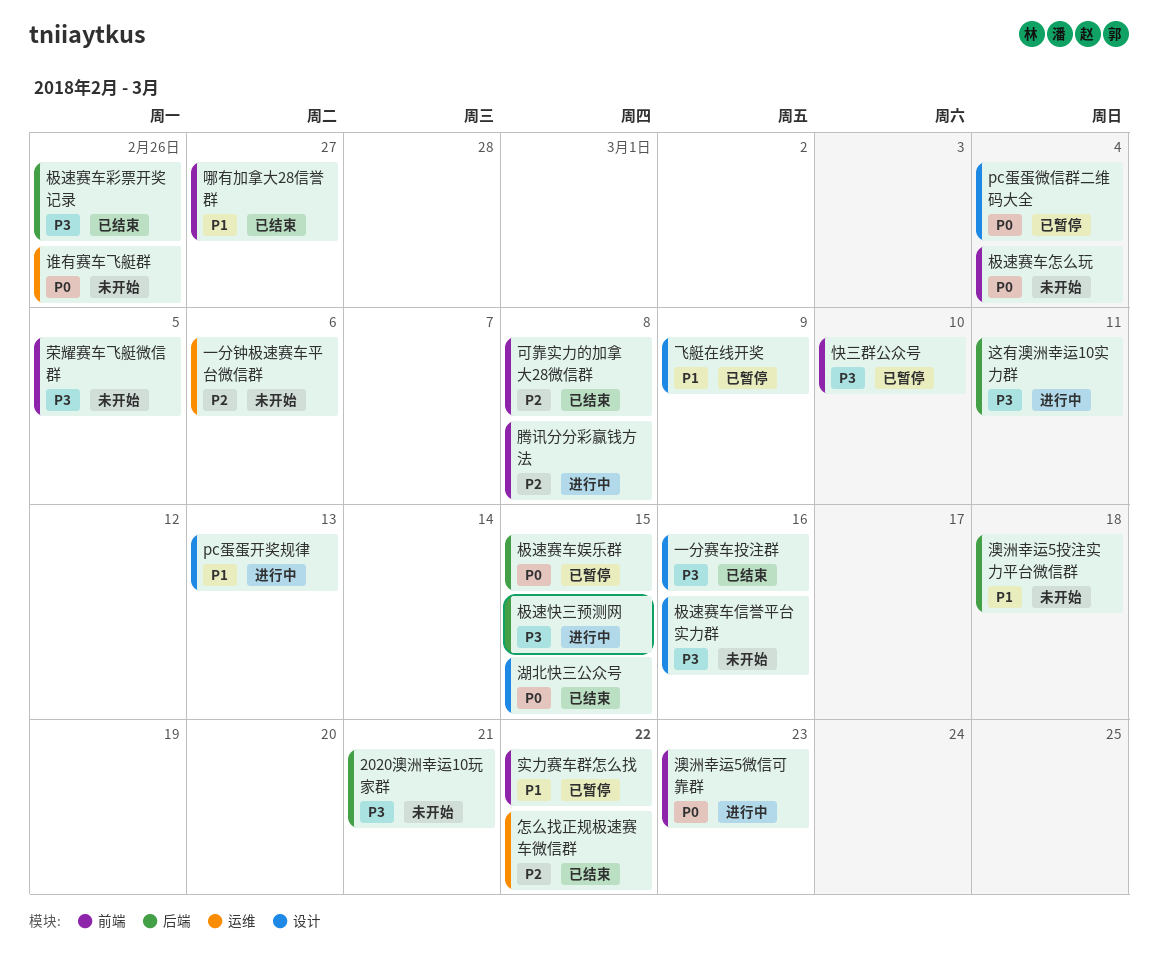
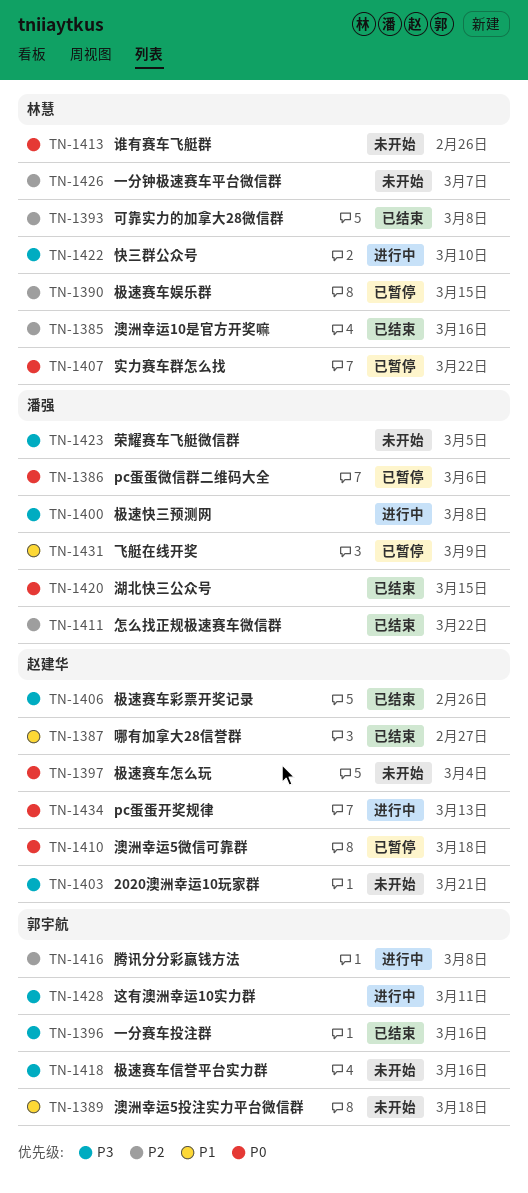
pc蛋蛋开奖规律, priority: P1 -> P0
pc蛋蛋微信群二维码大全, due: Mar 4 -> Mar 6
一分钟极速赛车平台微信群, due: Mar 6 -> Mar 7
实力赛车群怎么找, priority: P1 -> P0
快三群公众号, status: 已暂停 -> 进行中
极速快三预测网, due: Mar 15 -> Mar 8
极速赛车娱乐群, priority: P0 -> P2
澳洲幸运10是官方开奖嘛: none -> present
澳洲幸运5微信可靠群, status: 进行中 -> 已暂停
澳洲幸运5微信可靠群, due: Mar 23 -> Mar 18

